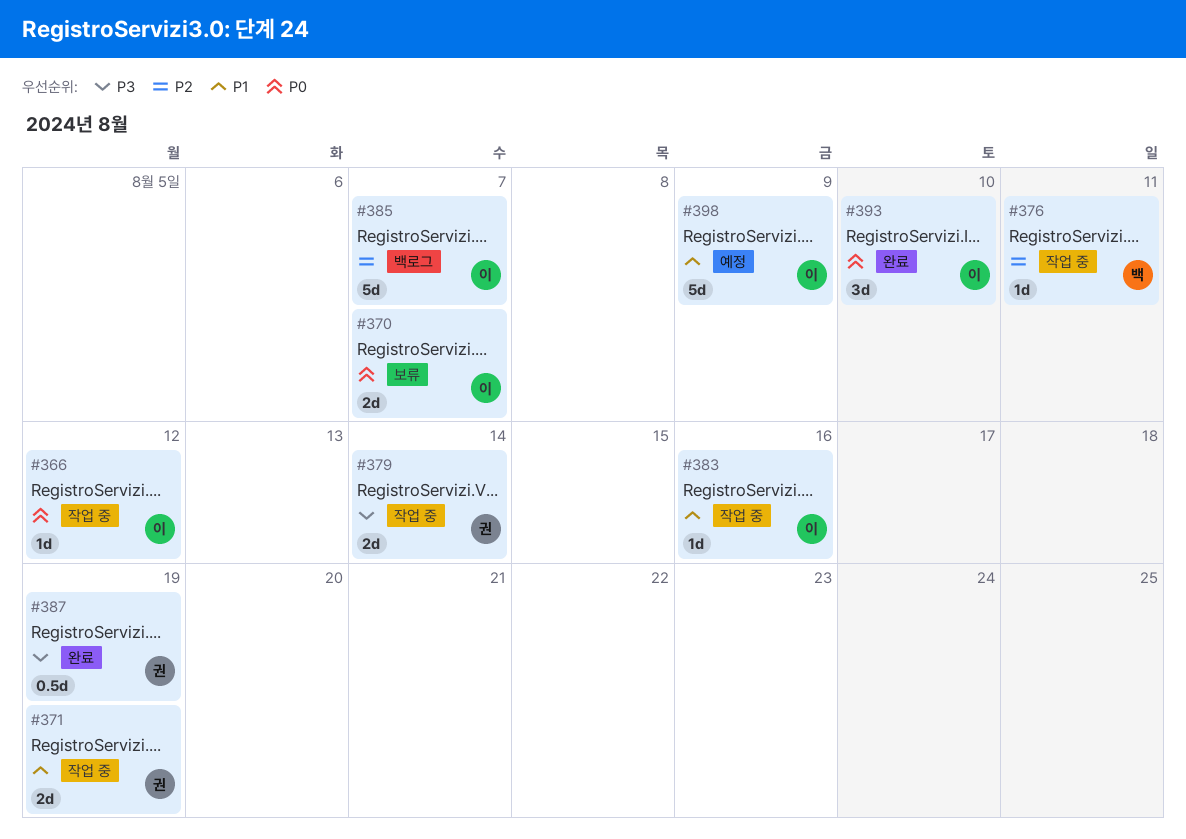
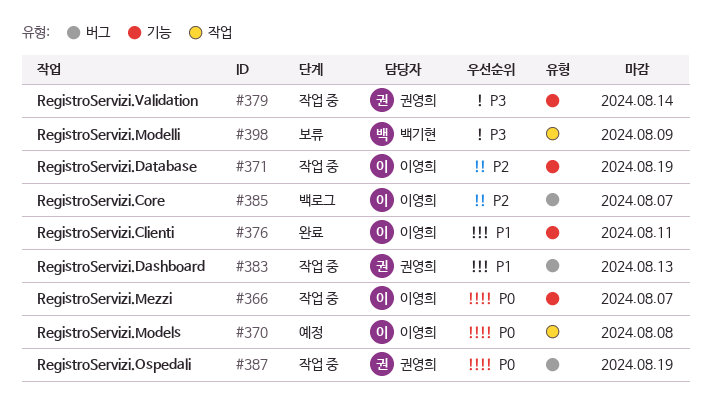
#366, due: Aug 12 -> Aug 7
#370, status: 보류 -> 예정
#370, due: Aug 7 -> Aug 8
#371, owner: 권영희 -> 이영희
#371, priority: P1 -> P2
#376, status: 작업 중 -> 완료
#376, owner: 백기현 -> 이영희
#376, priority: P2 -> P1
#383, owner: 이영희 -> 권영희
#383, due: Aug 16 -> Aug 13
#387, status: 완료 -> 작업 중
#387, priority: P3 -> P0
#393: present -> none
#398, status: 예정 -> 보류
#398, owner: 이영희 -> 백기현
#398, priority: P1 -> P3

